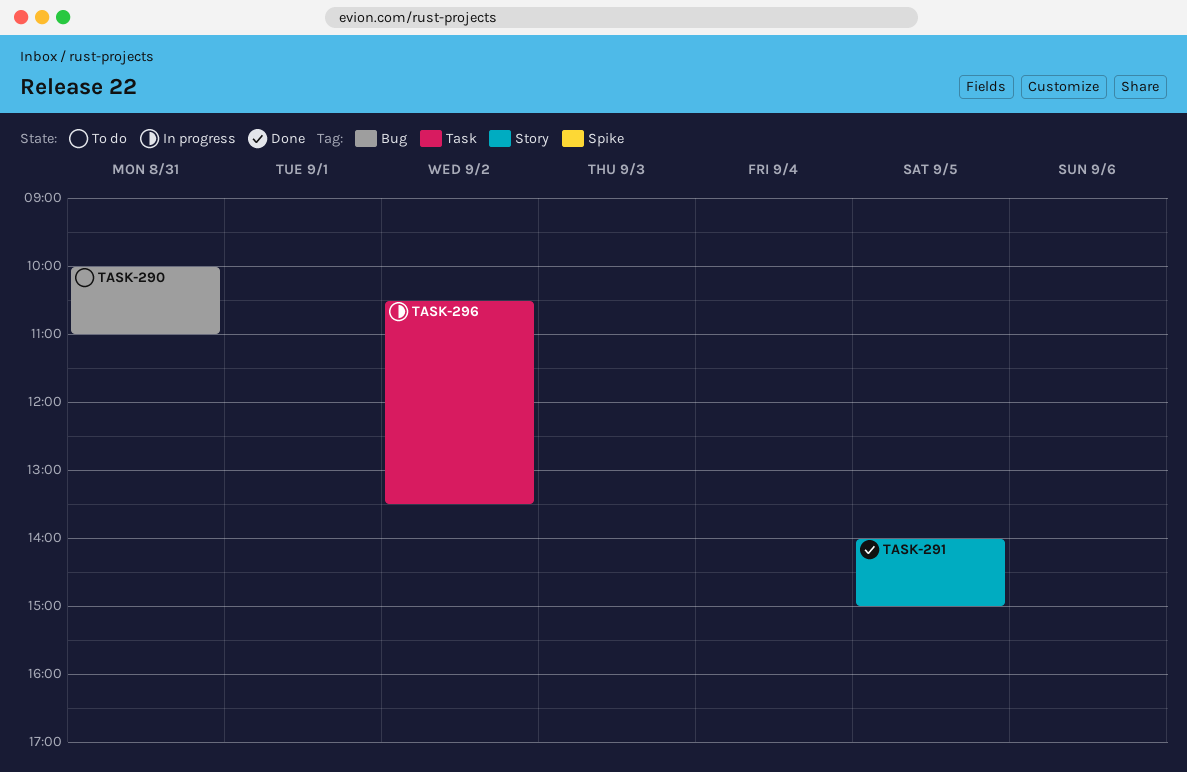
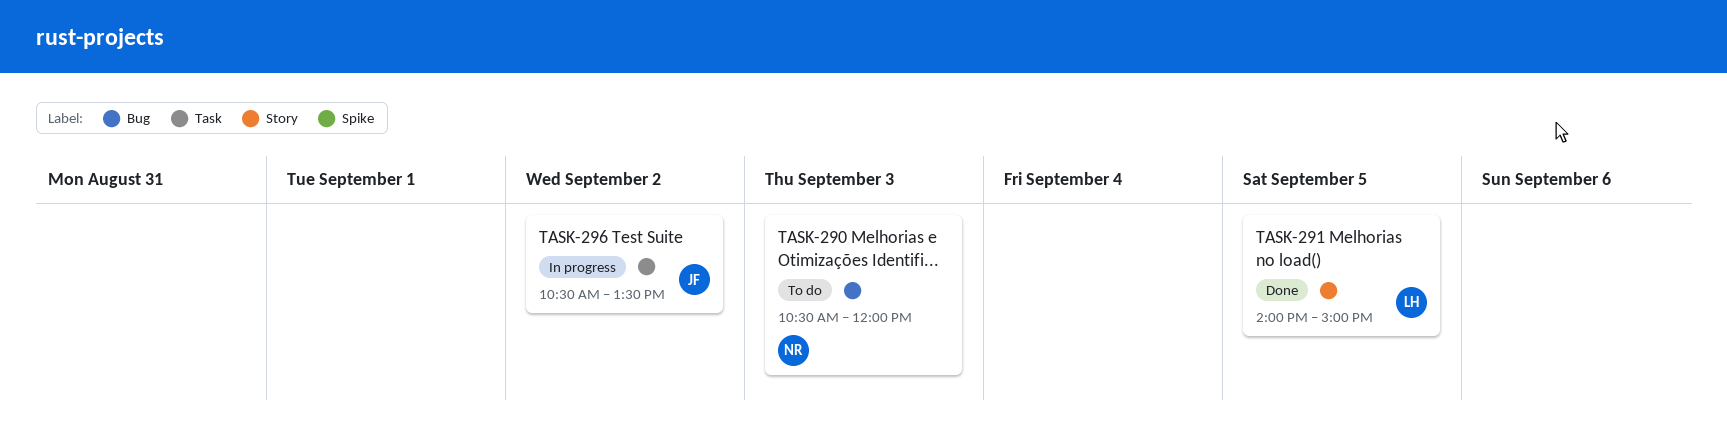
TASK-290, day: Aug 31 -> Sep 3
TASK-290, begins: 10:00 -> 10:30
TASK-290, ends: 11:00 -> 12:00

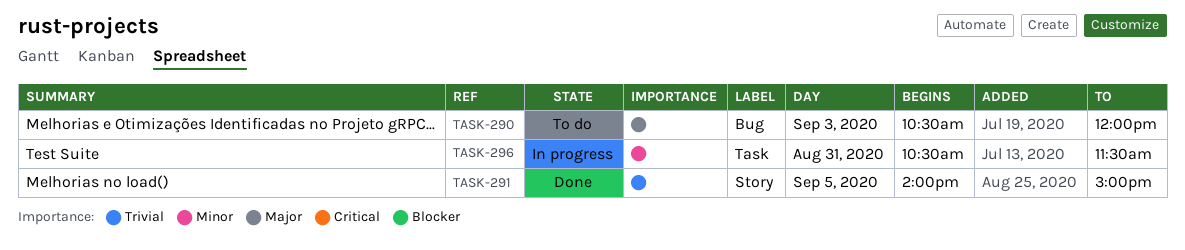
TASK-296, day: Sep 2 -> Aug 31
TASK-296, ends: 13:30 -> 11:30

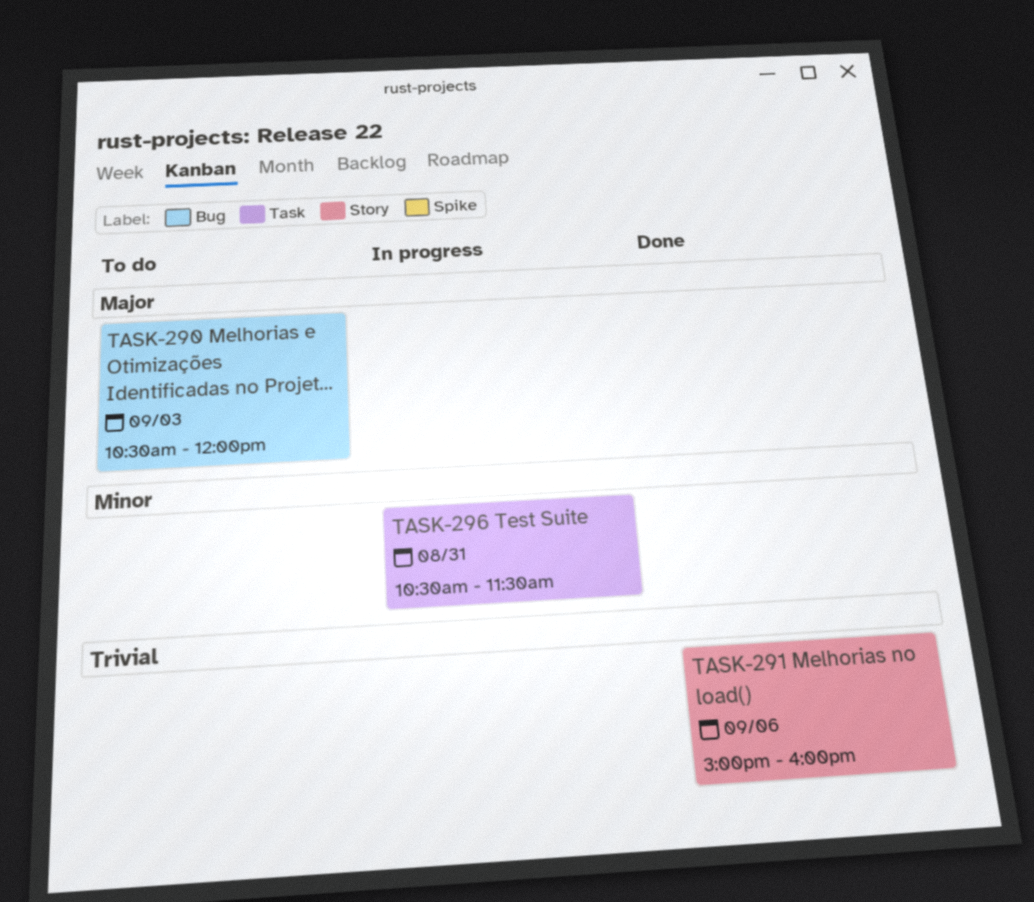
TASK-291, day: Sep 5 -> Sep 6
TASK-291, begins: 14:00 -> 15:00
TASK-291, ends: 15:00 -> 16:00

